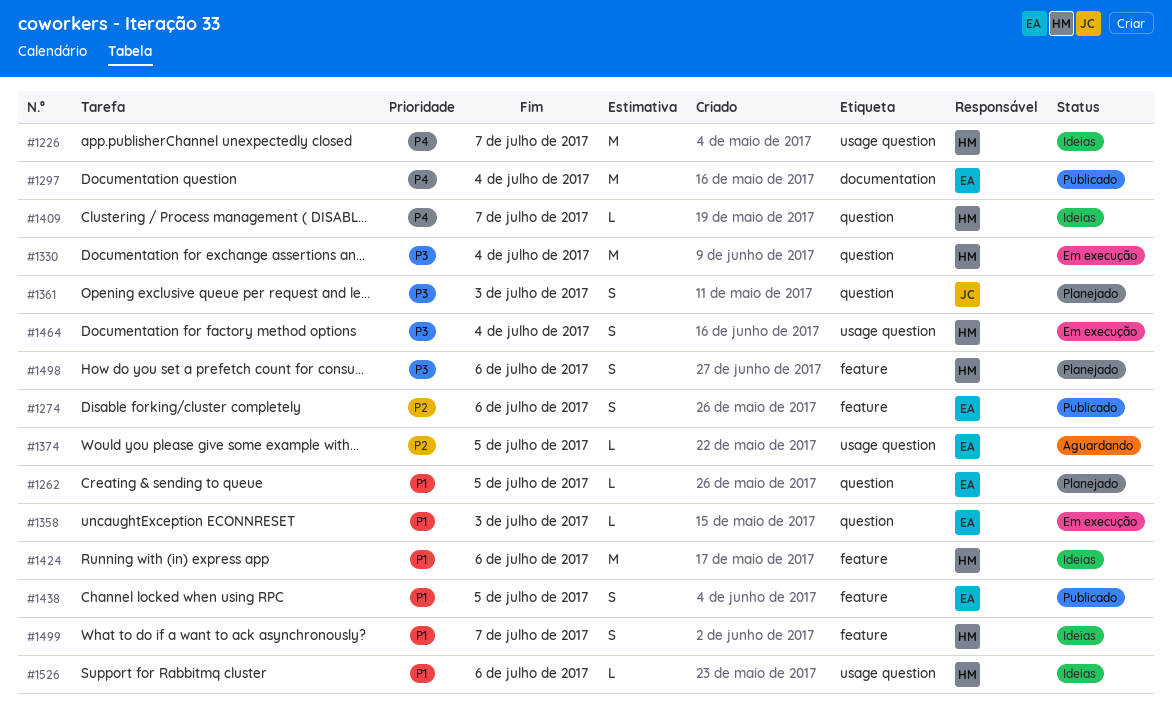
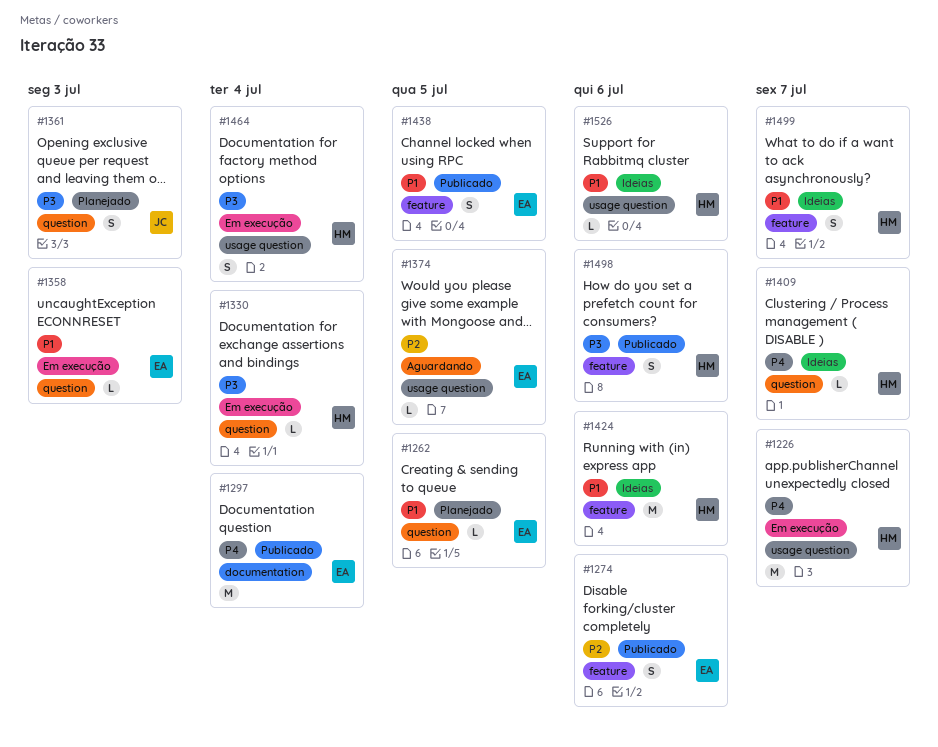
#1226, status: Ideias -> Em execução
#1330, estimate: M -> L
#1498, status: Planejado -> Publicado

